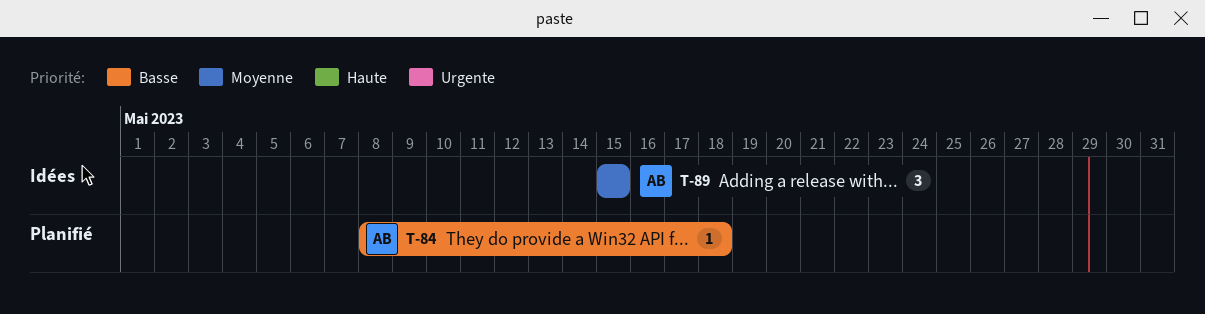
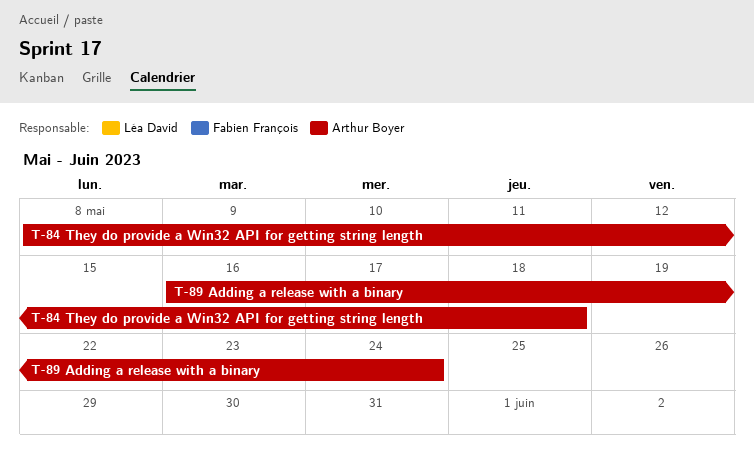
T-89, start: May 15 -> May 16
T-89, due: May 15 -> May 24

